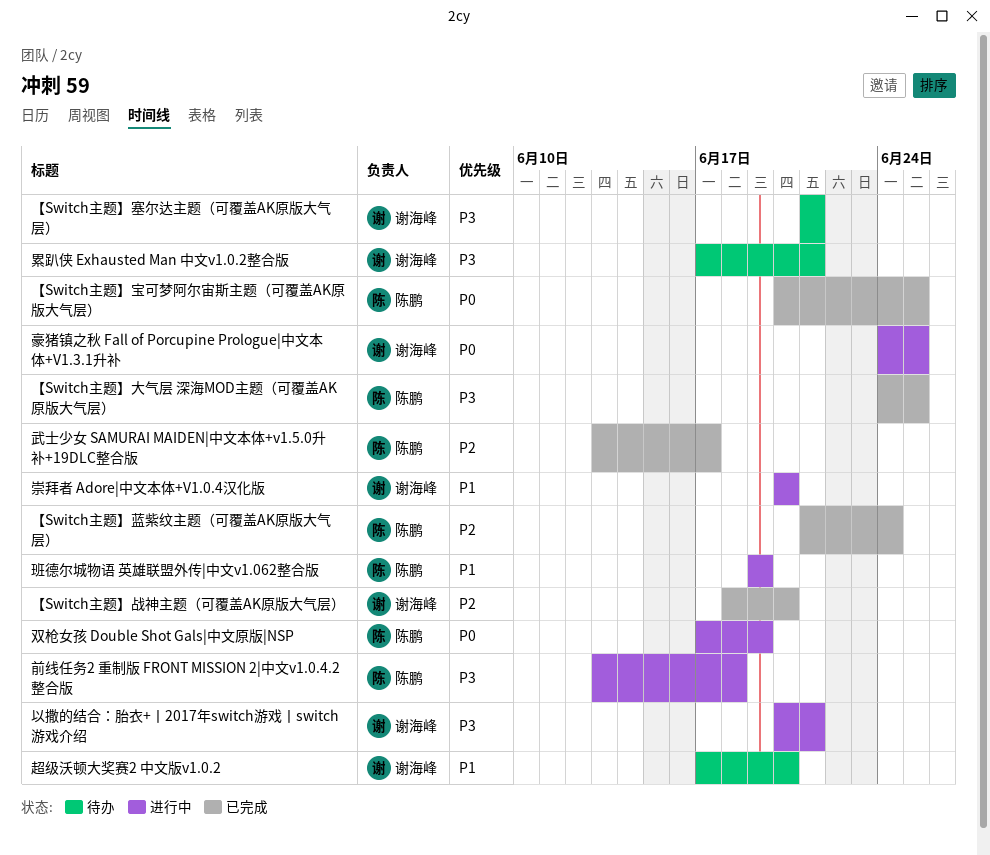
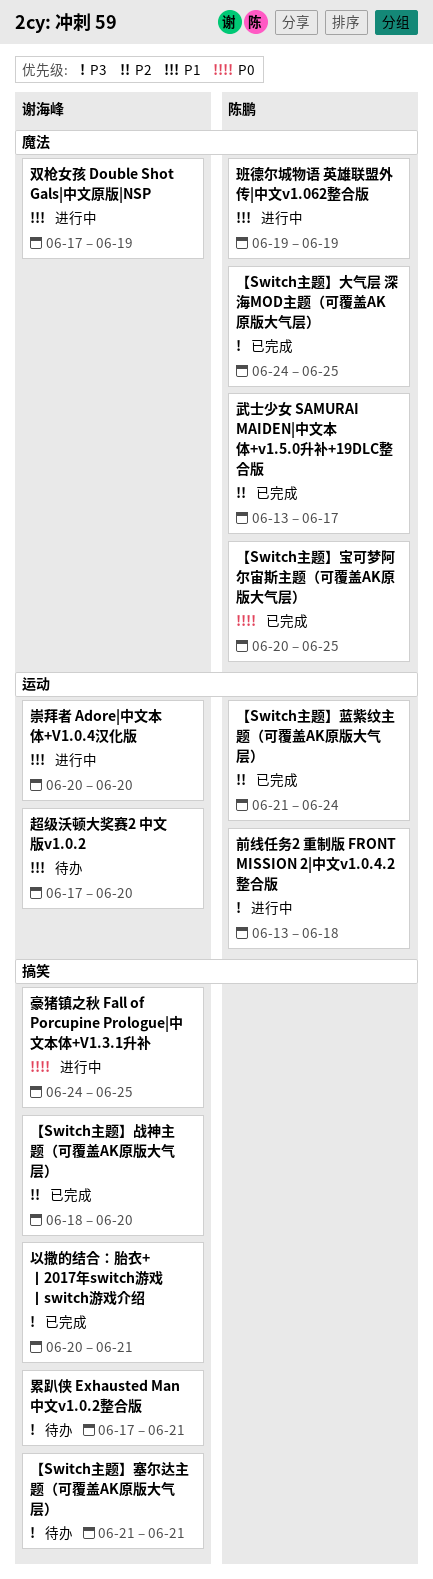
以撒的结合：胎衣+丨2017年switch游戏丨switch游戏介绍, status: 进行中 -> 已完成
双枪女孩 Double Shot Gals|中文原版|NSP, owner: 陈鹏 -> 谢海峰
双枪女孩 Double Shot Gals|中文原版|NSP, priority: P0 -> P1

